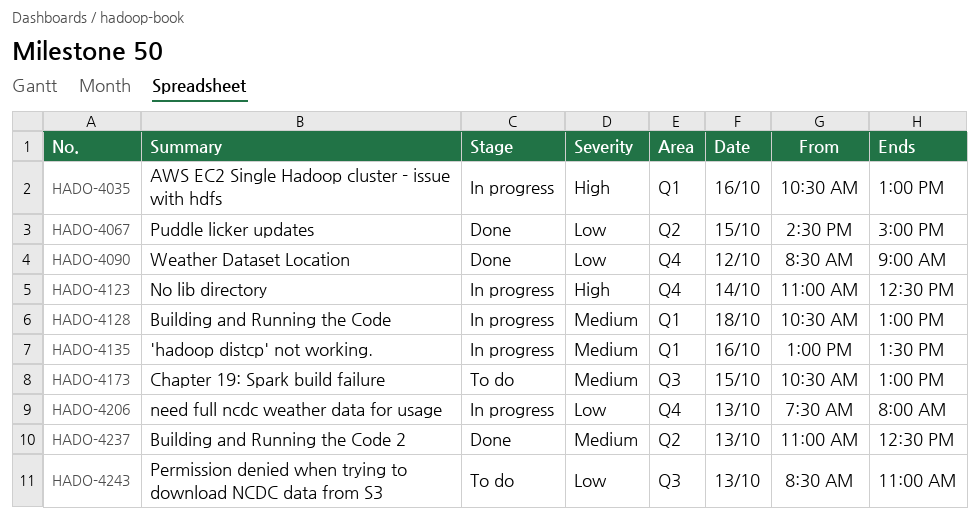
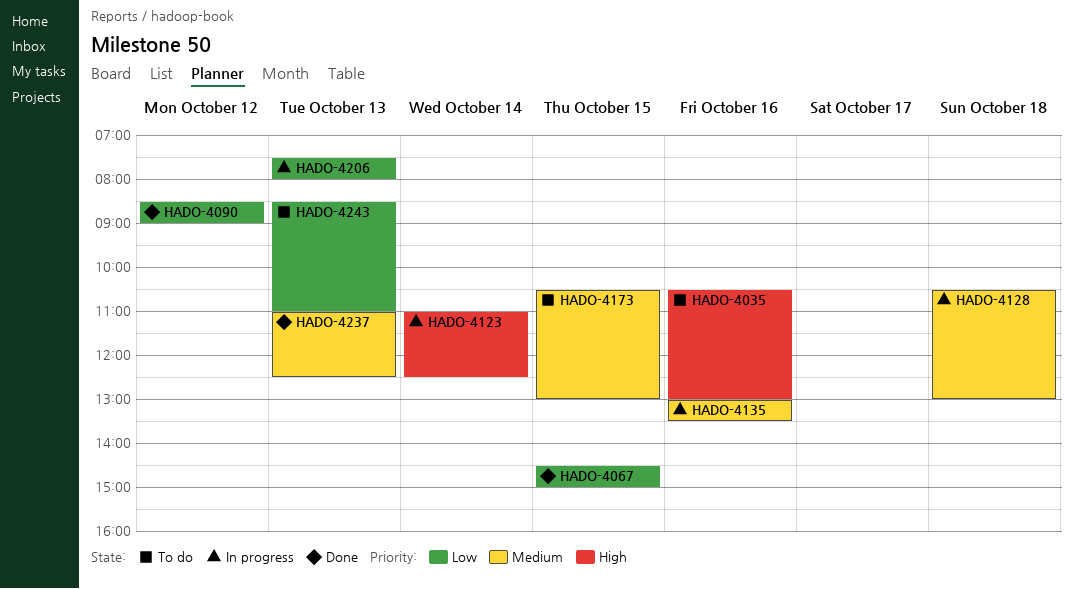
HADO-4035, status: In progress -> To do

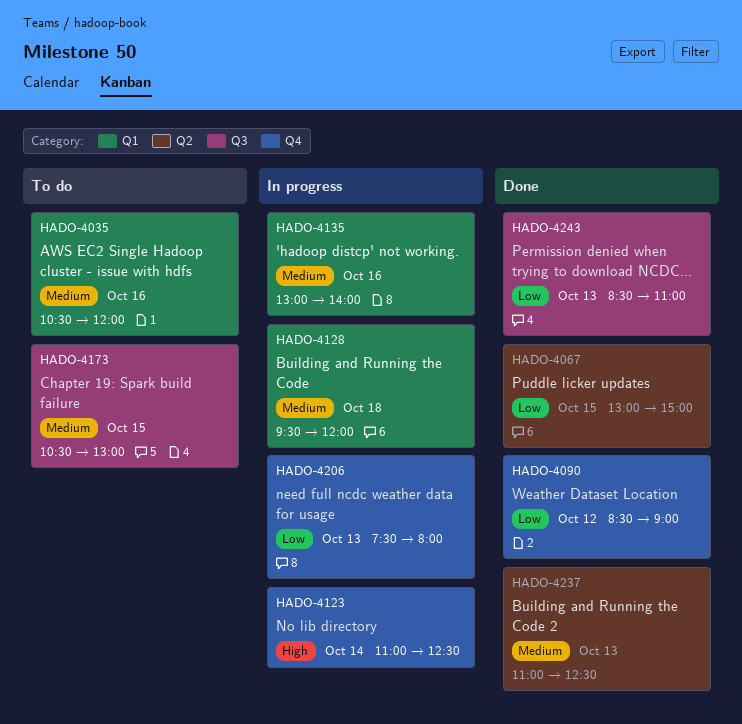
HADO-4035, priority: High -> Medium
HADO-4035, ends: 13:00 -> 12:00
HADO-4067, begins: 14:30 -> 13:00
HADO-4128, begins: 10:30 -> 09:30
HADO-4128, ends: 13:00 -> 12:00
HADO-4135, ends: 13:30 -> 14:00
HADO-4243, status: To do -> Done

